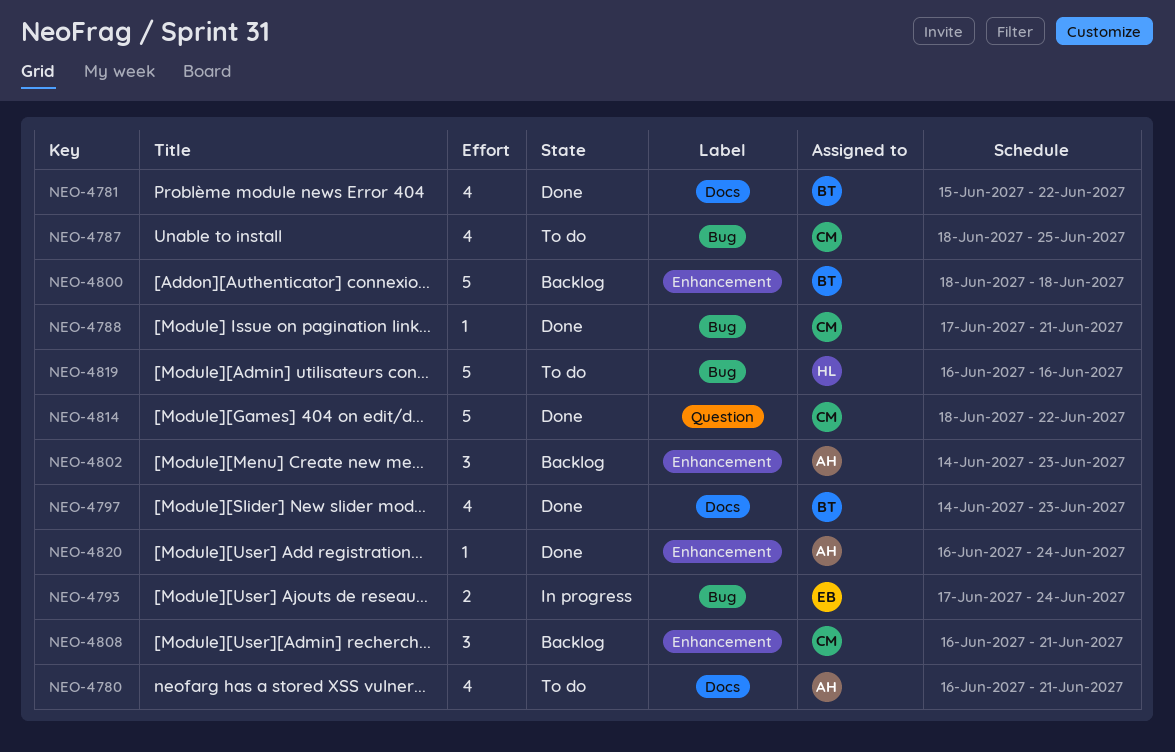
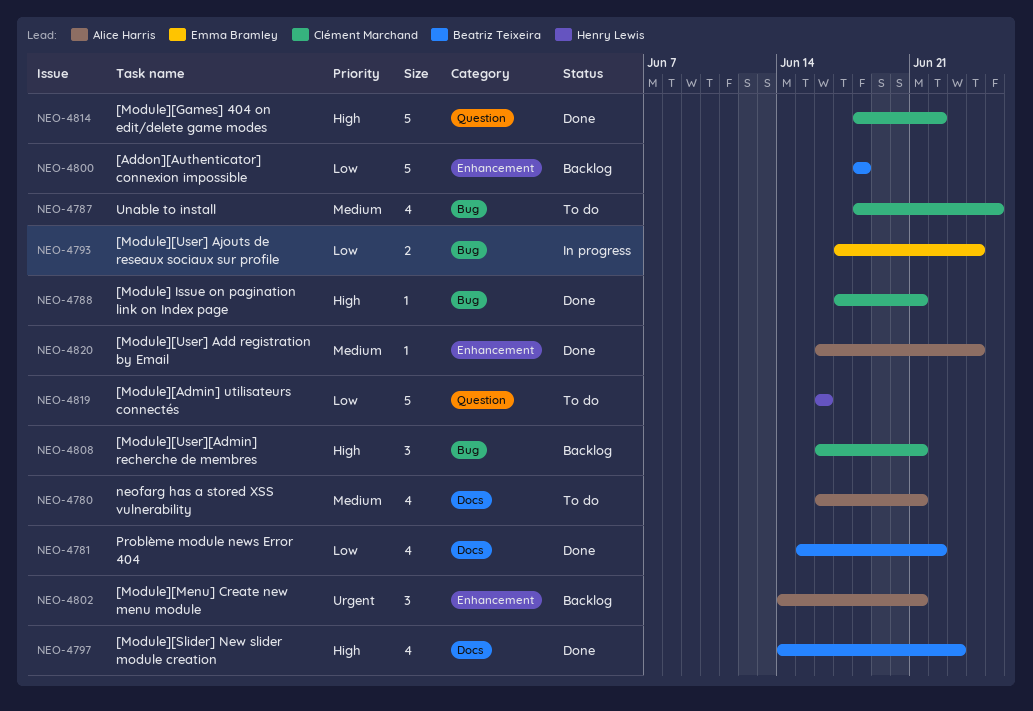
NEO-4802, due: Jun 23 -> Jun 21
NEO-4808, label: Enhancement -> Bug
NEO-4819, label: Bug -> Question

